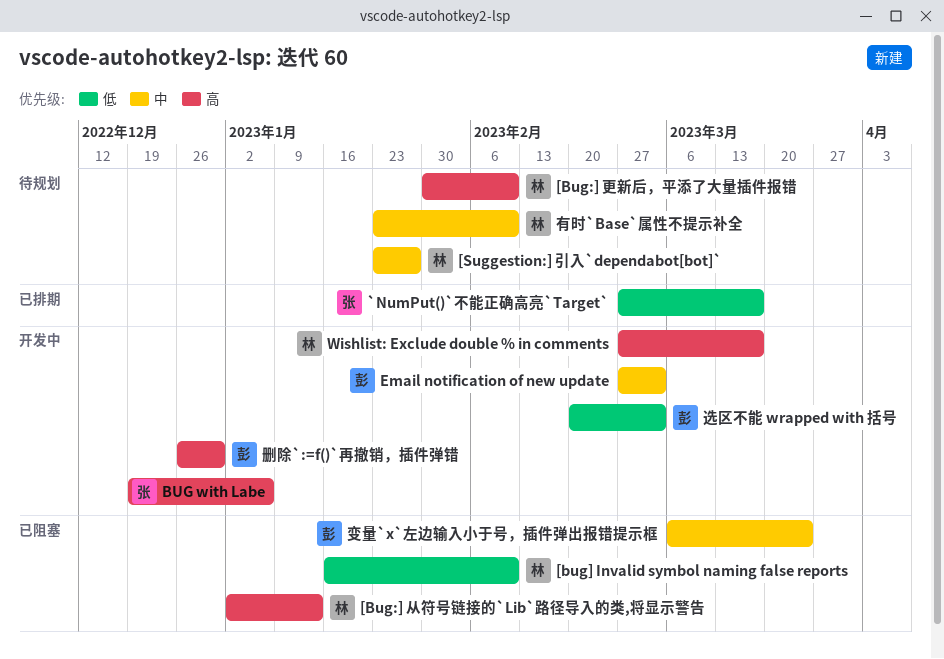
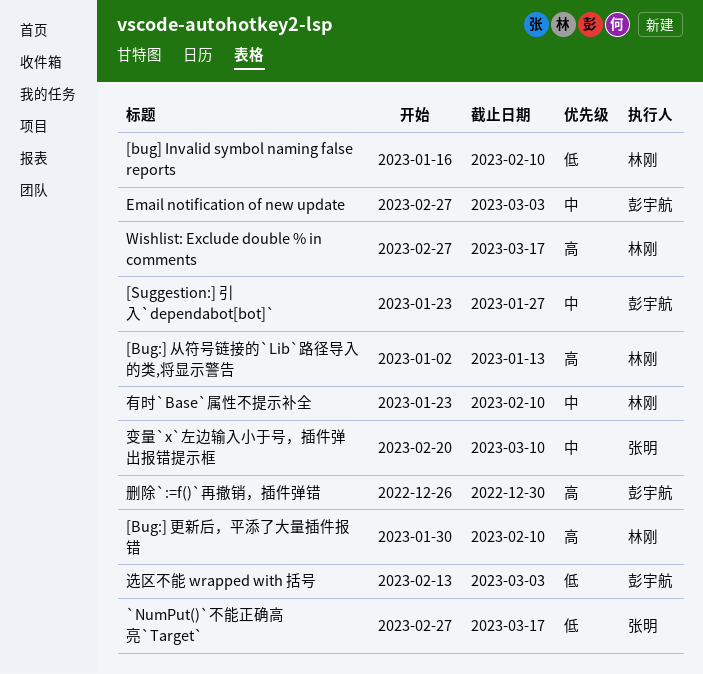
[Suggestion:] 引入`dependabot[bot]`, owner: 林刚 -> 彭宇航
BUG with Labe: present -> none
变量`x`左边输入小于号，插件弹出报错提示框, owner: 彭宇航 -> 张明
变量`x`左边输入小于号，插件弹出报错提示框, start: Mar 6 -> Feb 20
变量`x`左边输入小于号，插件弹出报错提示框, due: Mar 24 -> Mar 10
选区不能 wrapped with 括号, start: Feb 20 -> Feb 13

